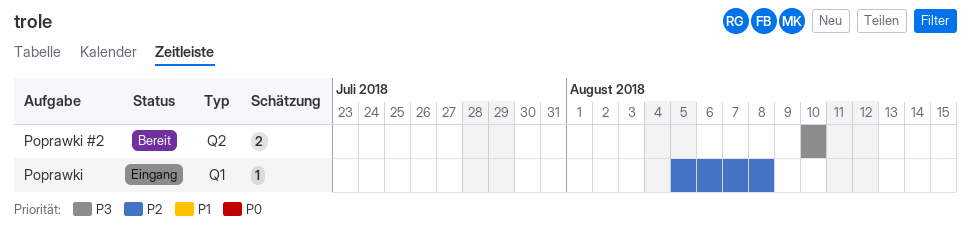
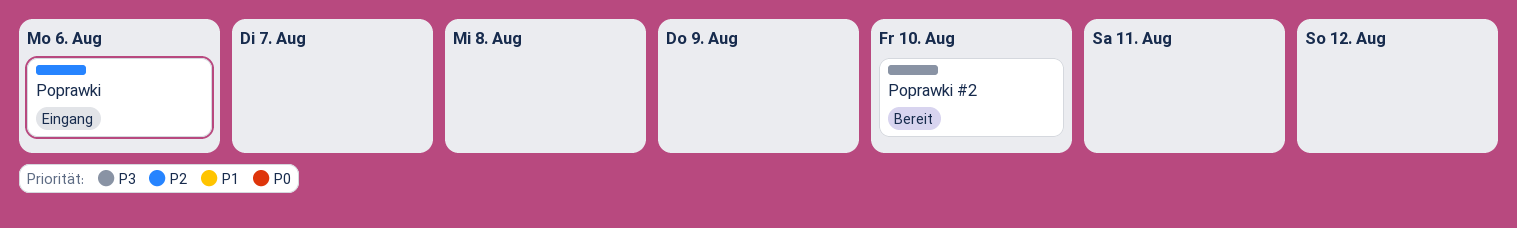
Poprawki, due: Aug 8 -> Aug 6

